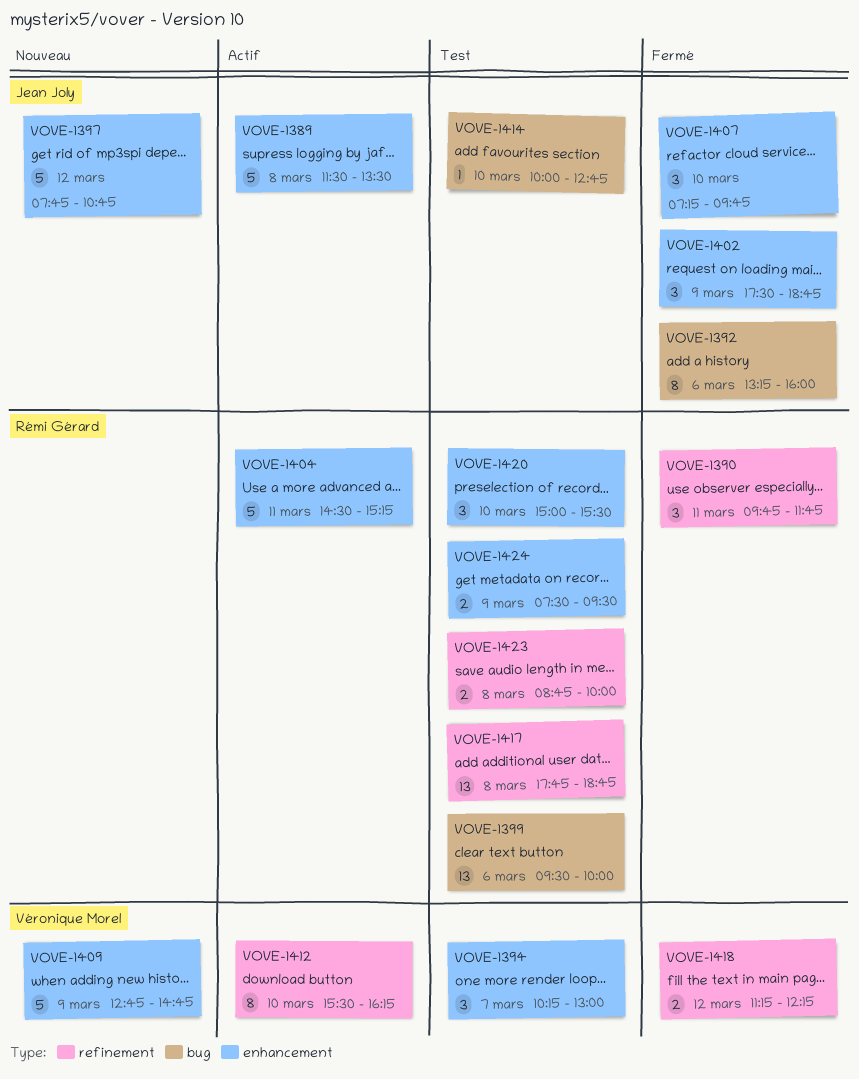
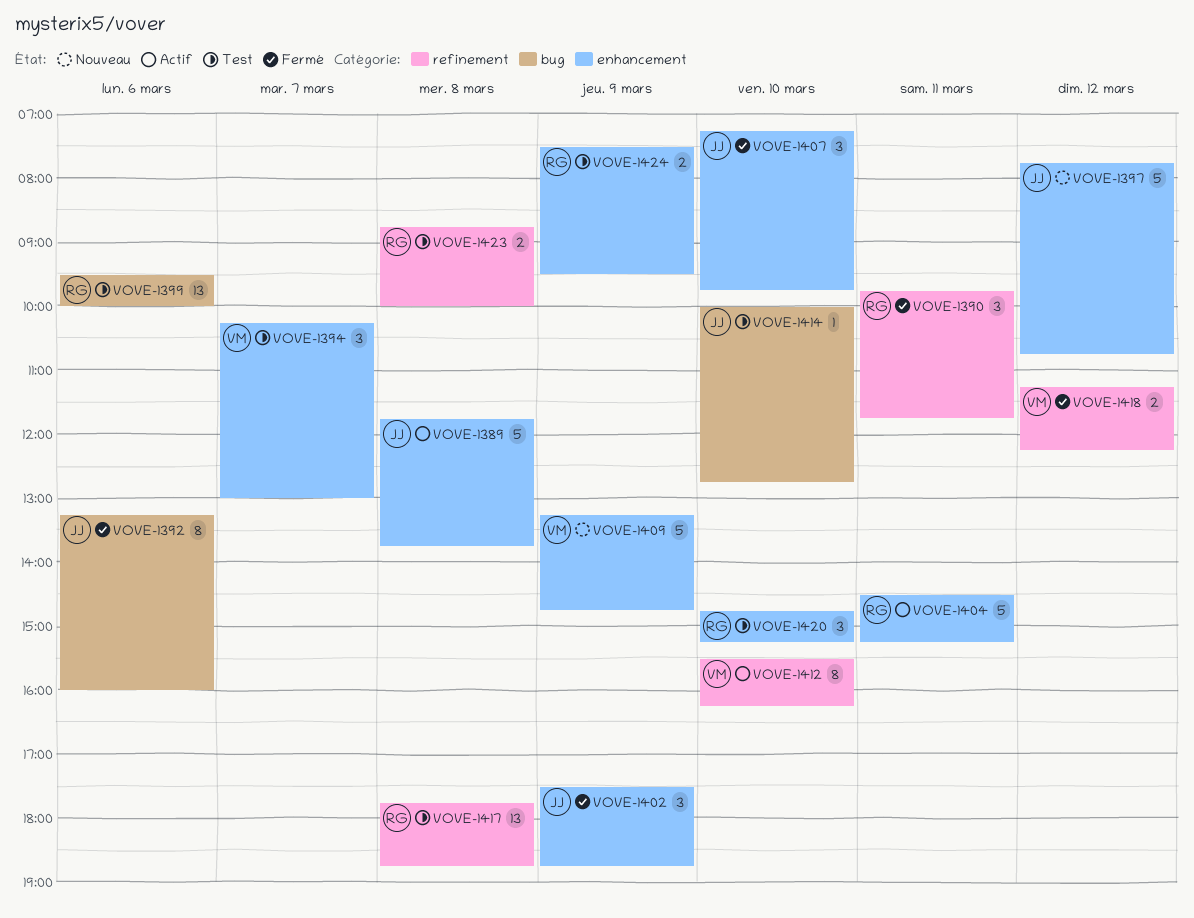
VOVE-1389, begins: 11:30 -> 11:45
VOVE-1389, ends: 13:30 -> 13:45
VOVE-1409, begins: 12:45 -> 13:15
VOVE-1420, begins: 15:00 -> 14:45
VOVE-1420, ends: 15:30 -> 15:15

